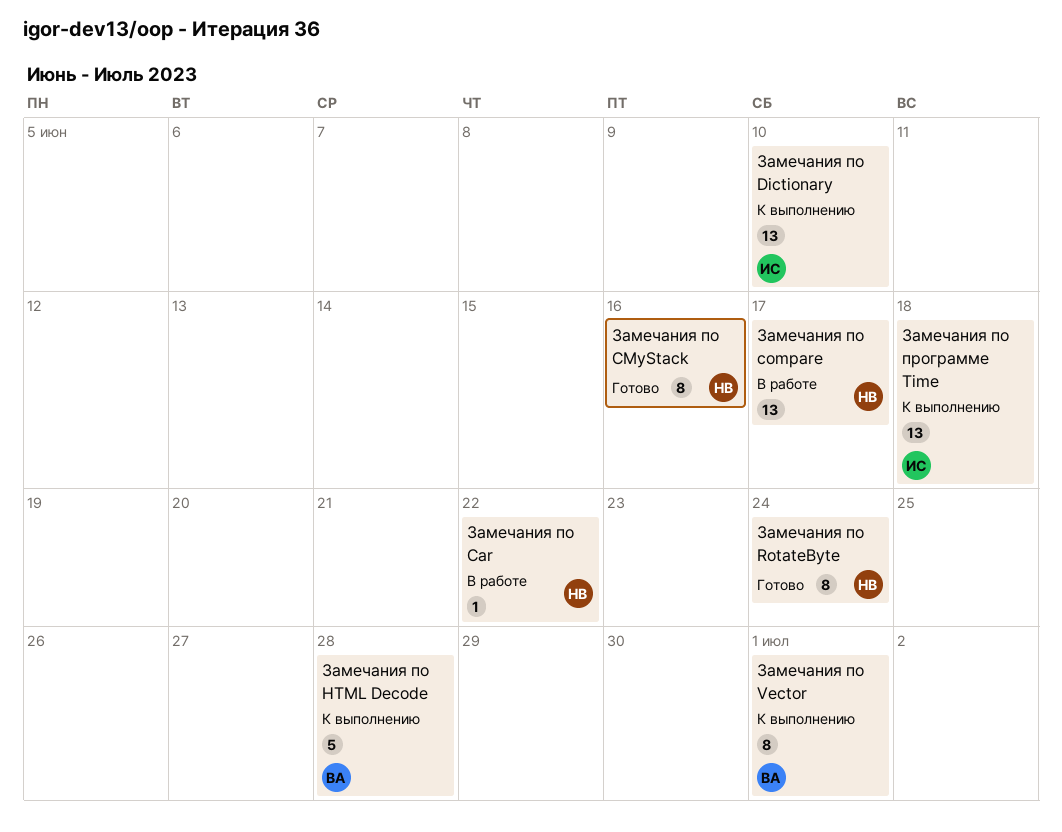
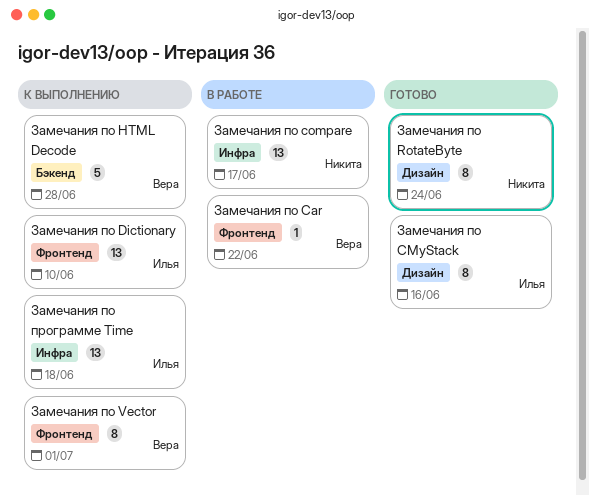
Замечания по Car, owner: Никита -> Вера
Замечания по CMyStack, owner: Никита -> Илья

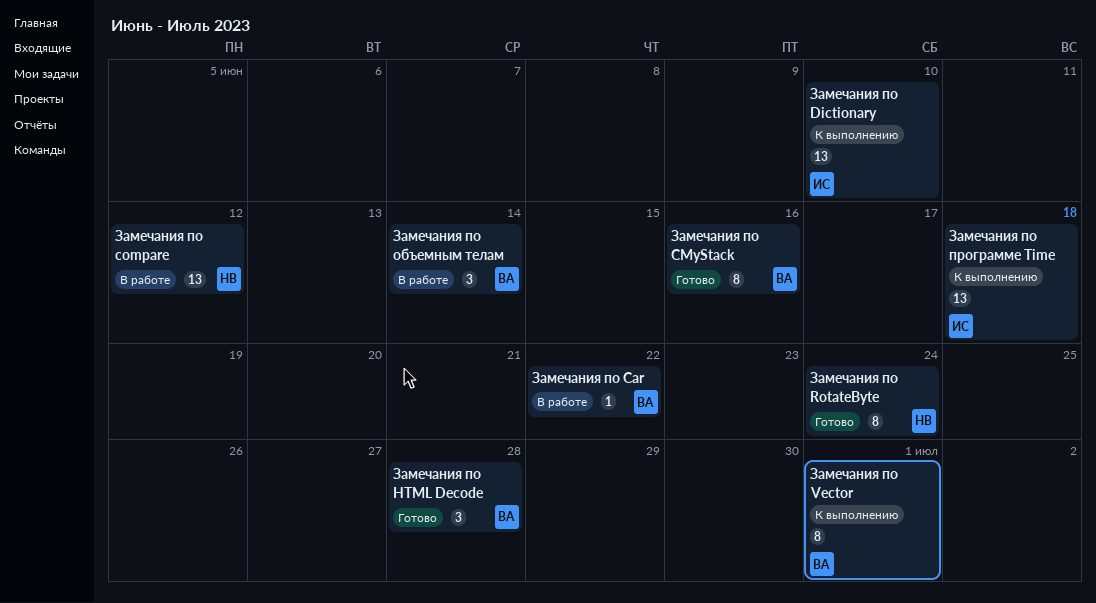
Замечания по CMyStack, owner: Илья -> Вера
Замечания по compare, due: Jun 17 -> Jun 12
Замечания по HTML Decode, status: К выполнению -> Готово
Замечания по HTML Decode, estimate: 5 -> 3
Замечания по объемным телам: none -> present

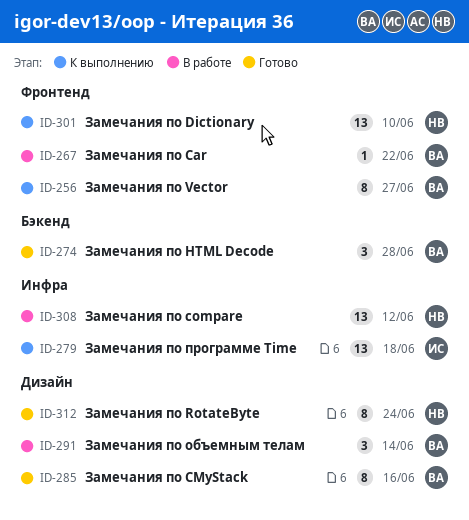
Замечания по Dictionary, owner: ИС -> НВ
Замечания по Vector, due: Jul 1 -> Jun 27

